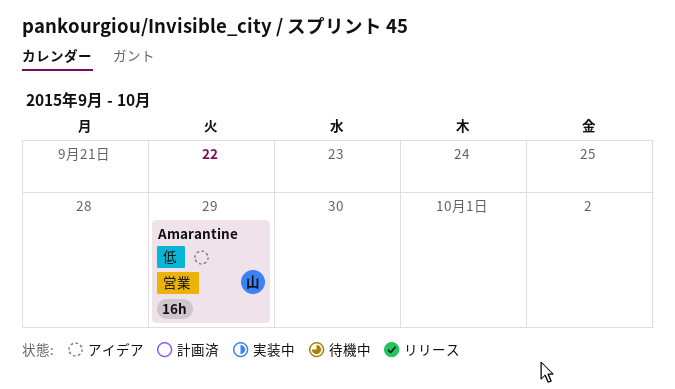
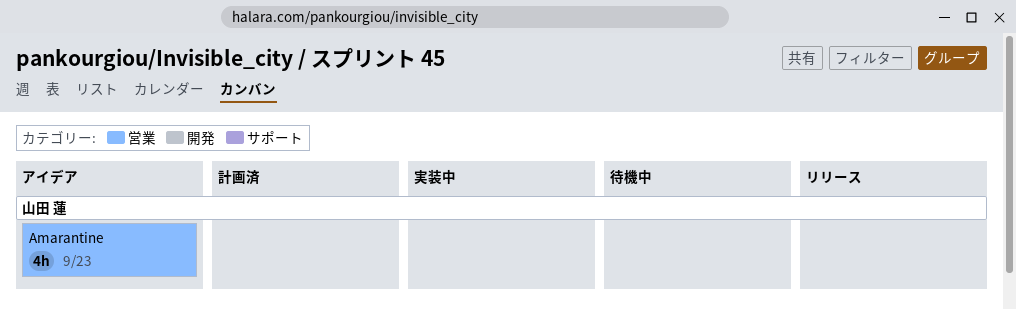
Amarantine, estimate: 16h -> 4h
Amarantine, due: Sep 29 -> Sep 23

